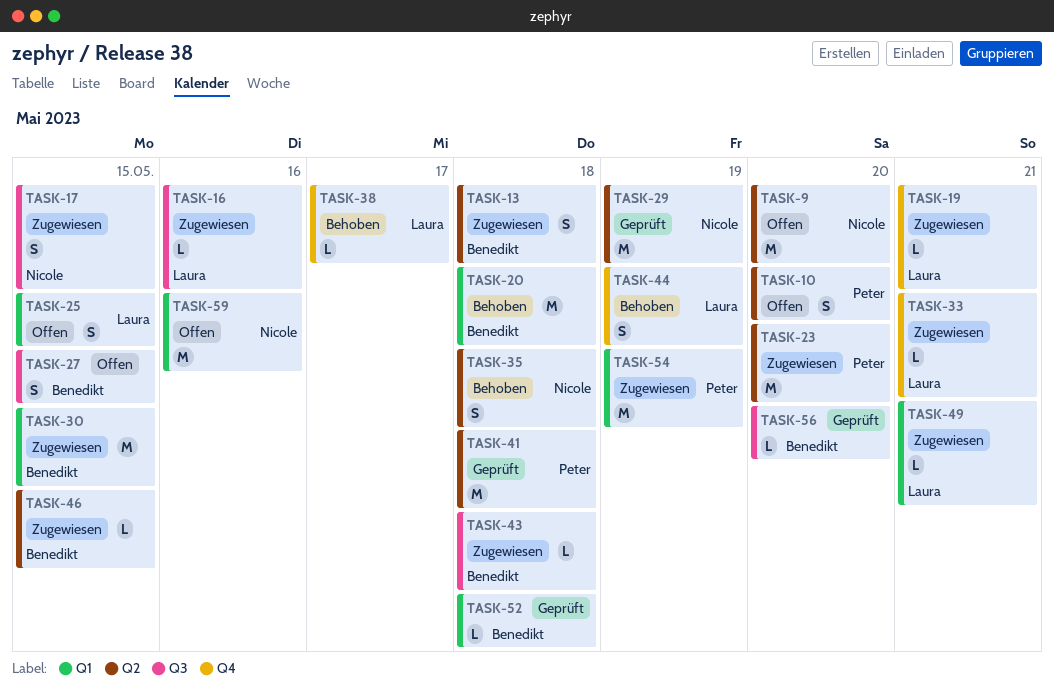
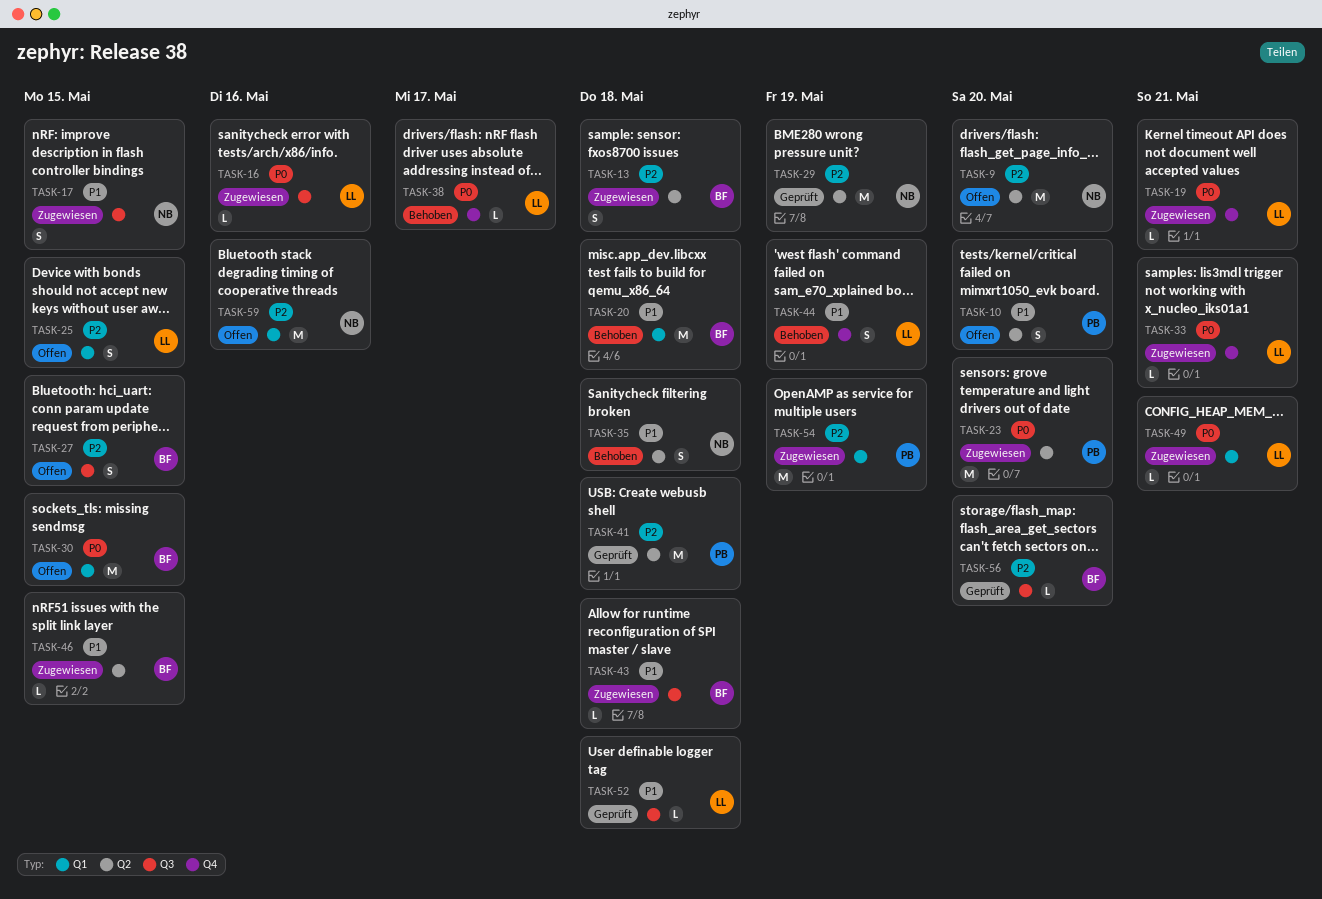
TASK-30, status: Zugewiesen -> Offen
TASK-52, owner: Benedikt -> Laura
TASK-52, label: Q1 -> Q3

